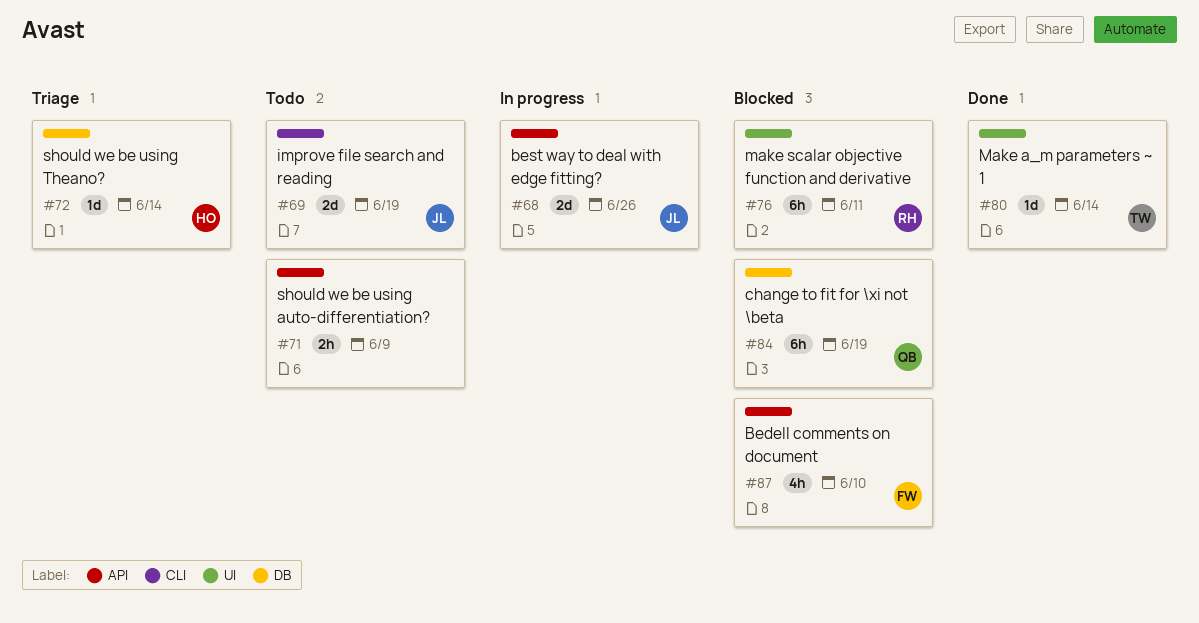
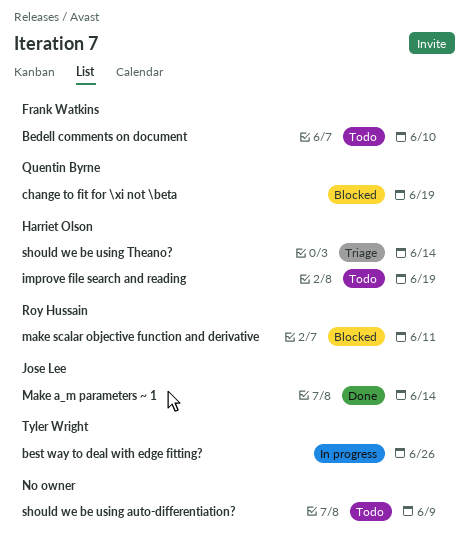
Bedell comments on document, status: Blocked -> Todo
best way to deal with edge fitting?, owner: Jose Lee -> Tyler Wright
improve file search and reading, owner: Jose Lee -> Harriet Olson
Make a_m parameters ~ 1, owner: Tyler Wright -> Jose Lee

